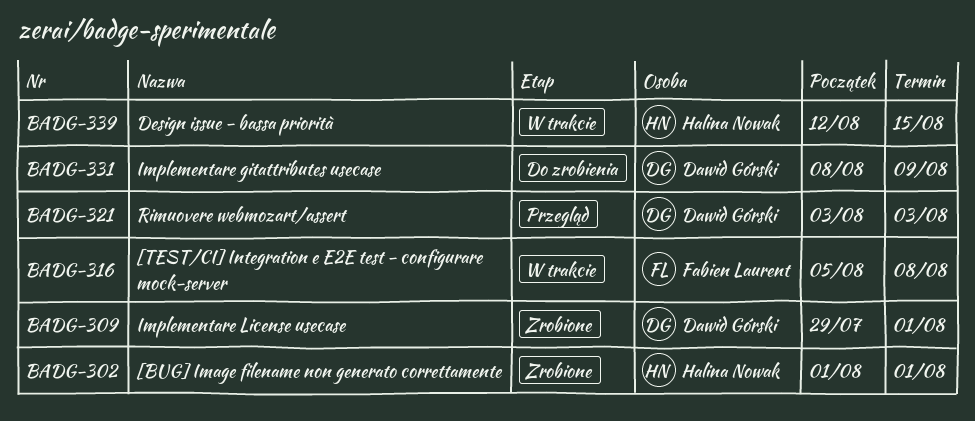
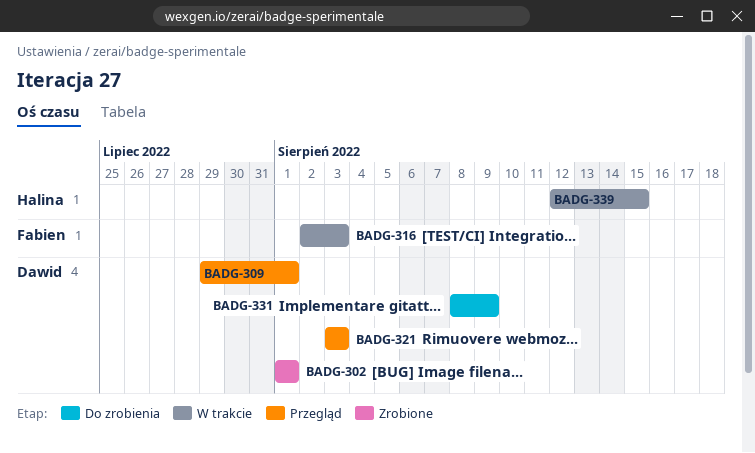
BADG-302, owner: Halina Nowak -> Dawid Górski
BADG-309, status: Zrobione -> Przegląd
BADG-316, start: Aug 5 -> Aug 2
BADG-316, due: Aug 8 -> Aug 3

